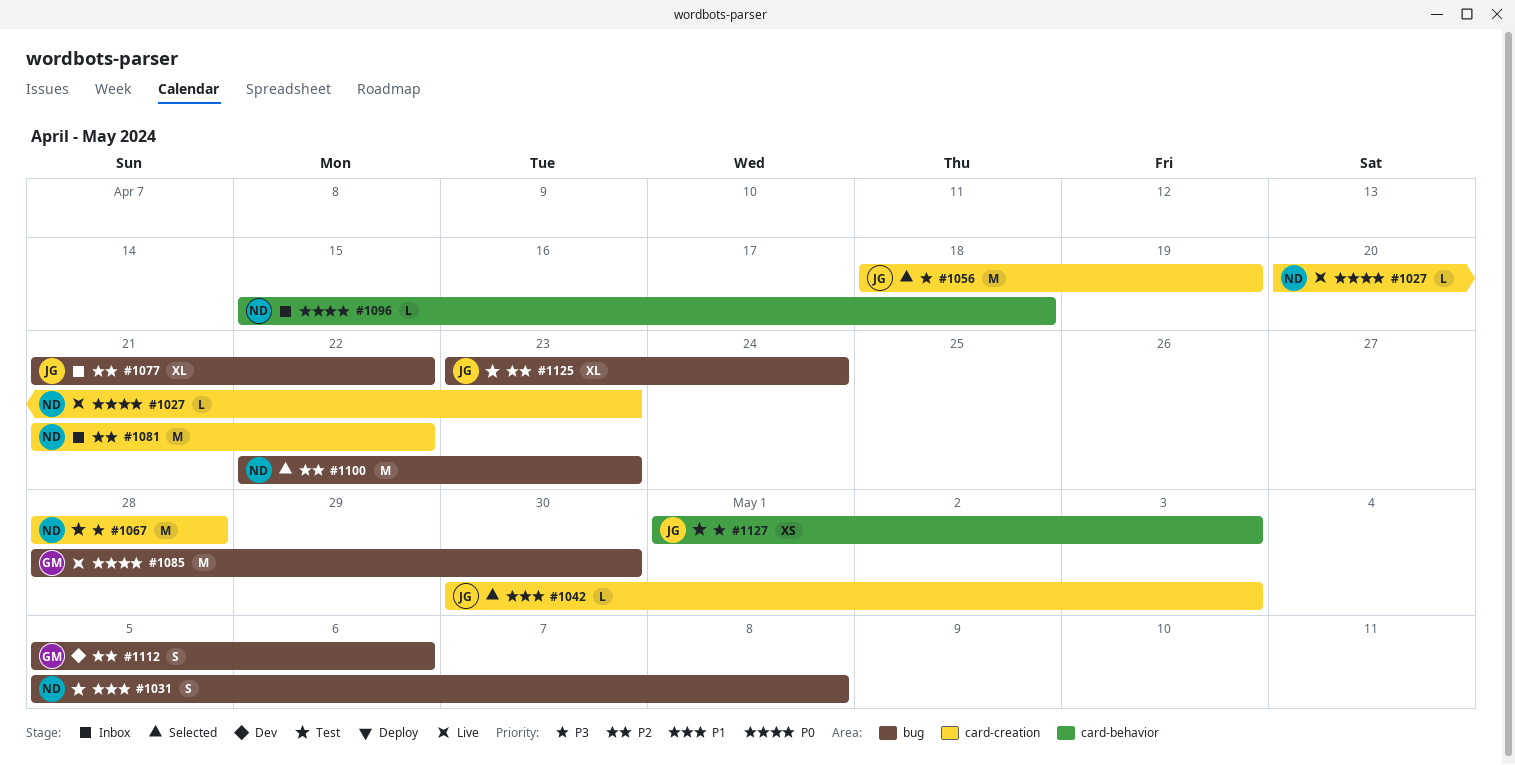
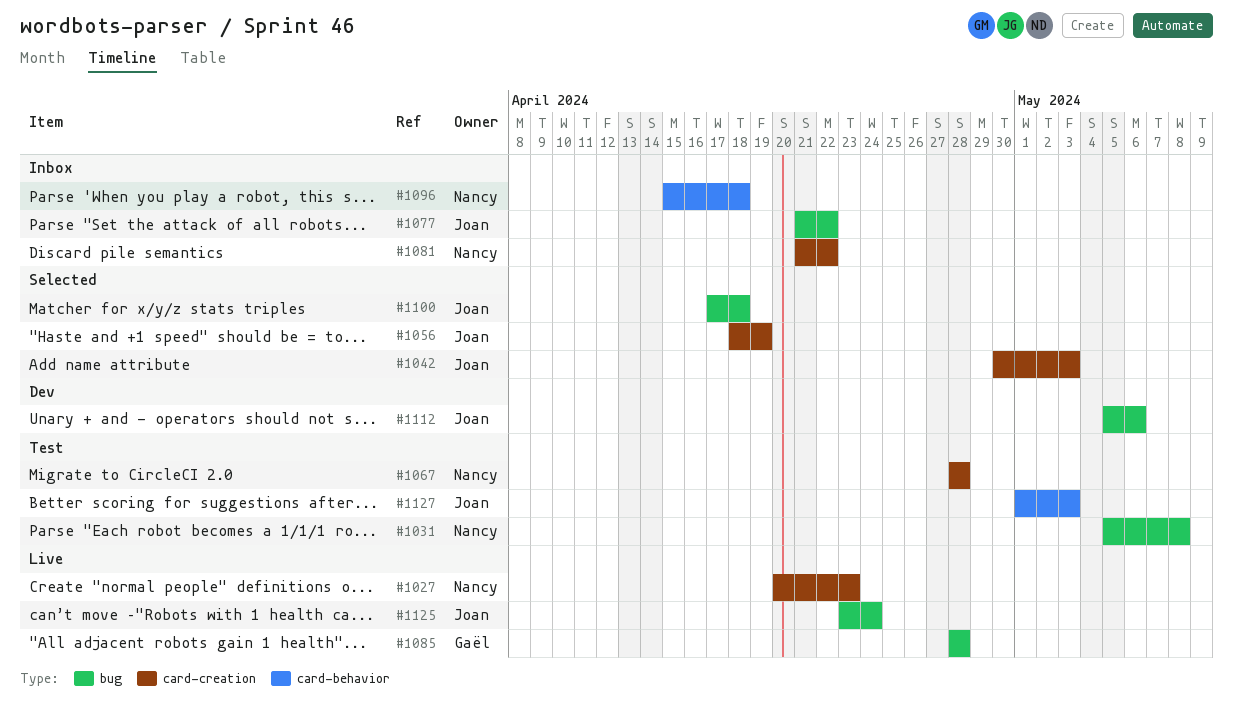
#1085, due: Apr 30 -> Apr 28
#1100, owner: Nancy -> Joan
#1100, start: Apr 22 -> Apr 17
#1100, due: Apr 23 -> Apr 18
#1112, owner: Gaël -> Joan
#1125, status: Test -> Live

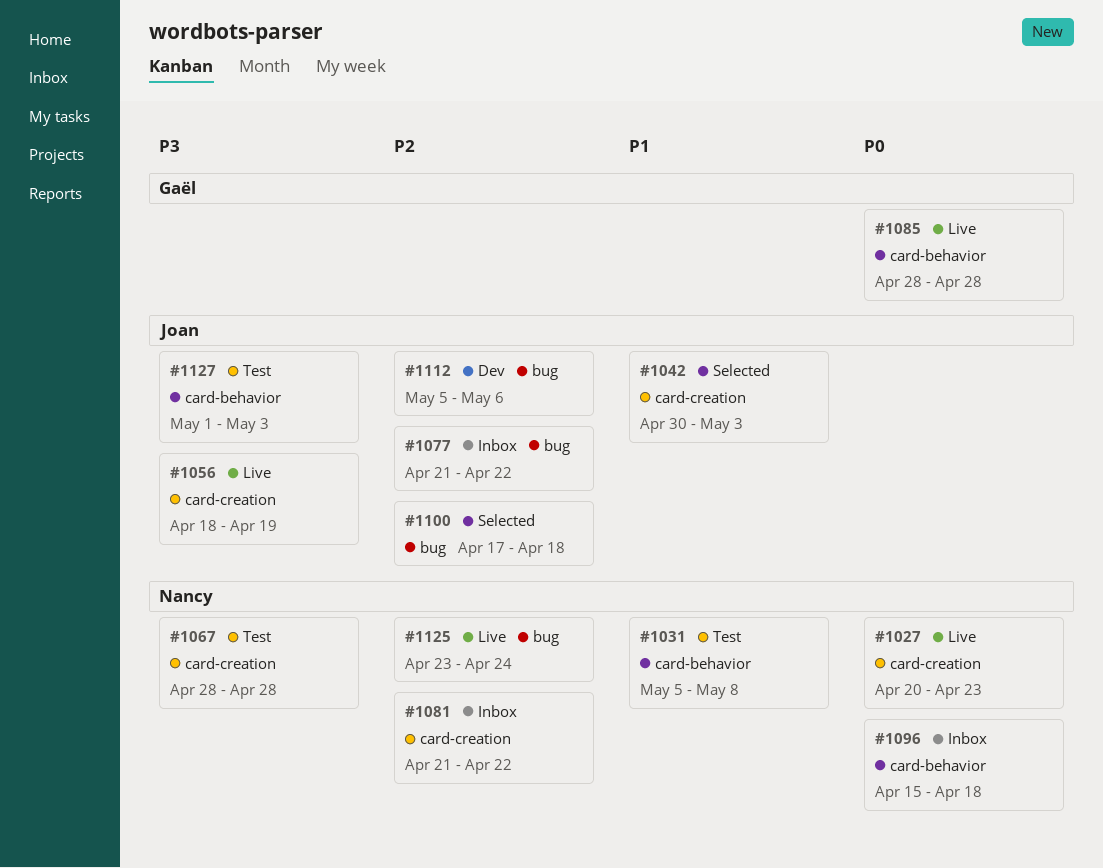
#1031, label: bug -> card-behavior
#1056, status: Selected -> Live
#1085, label: bug -> card-behavior
#1125, owner: Joan -> Nancy

